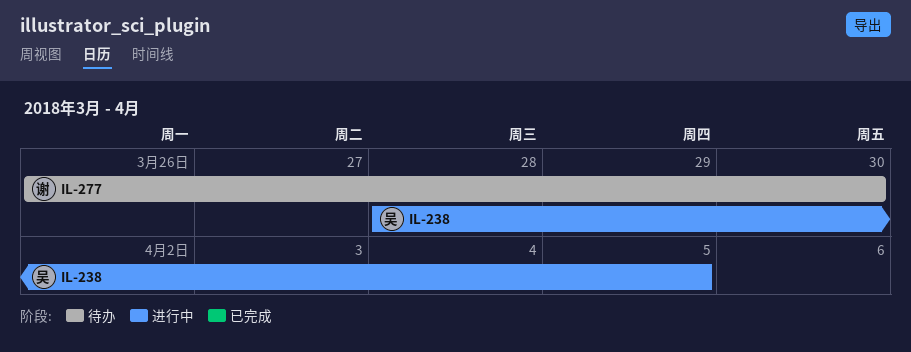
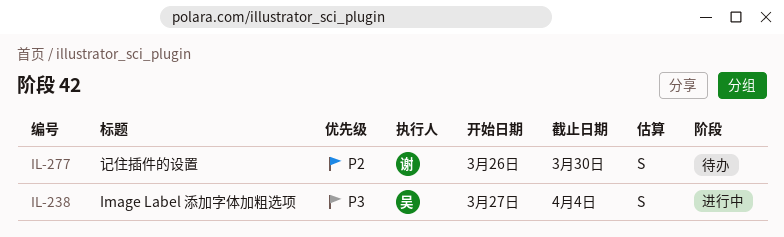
IL-238, start: Mar 28 -> Mar 27
IL-238, due: Apr 5 -> Apr 4

